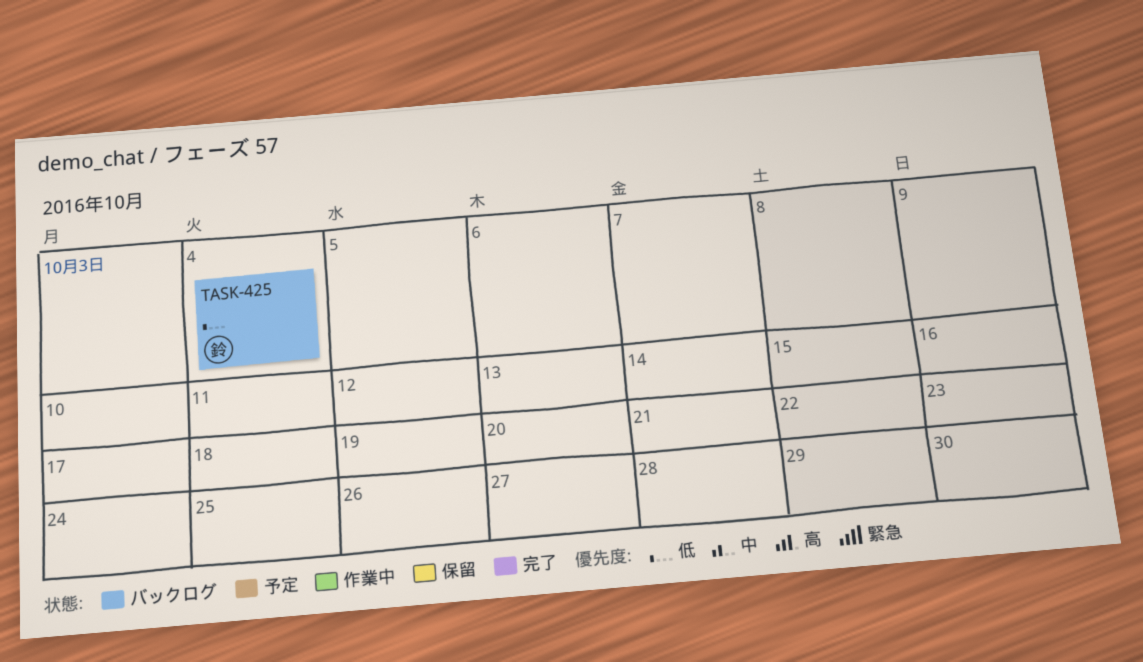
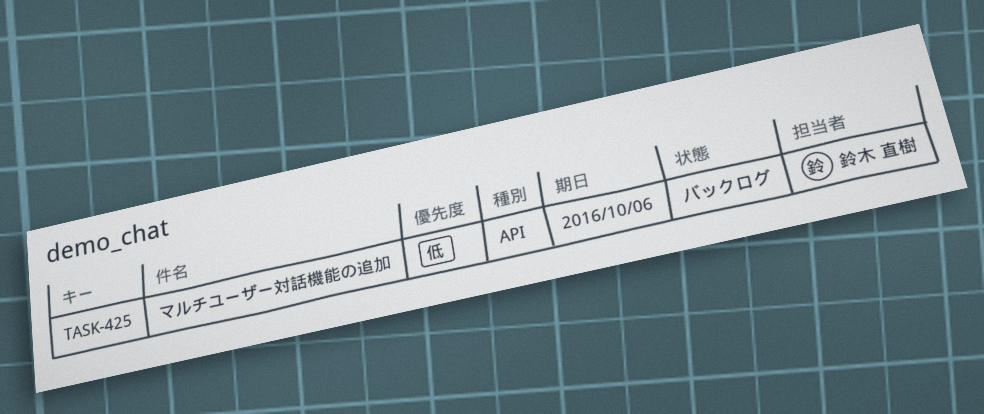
TASK-425, due: Oct 4 -> Oct 6

